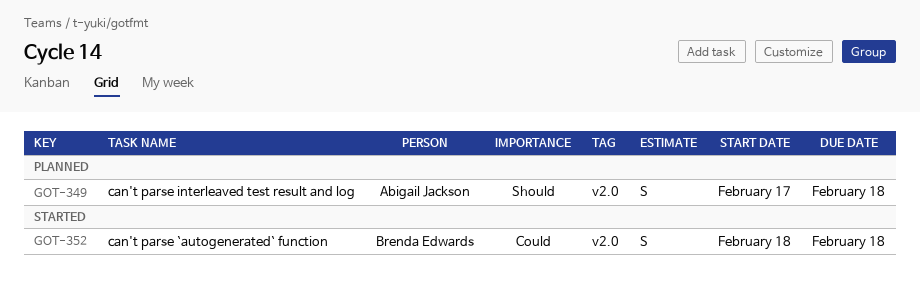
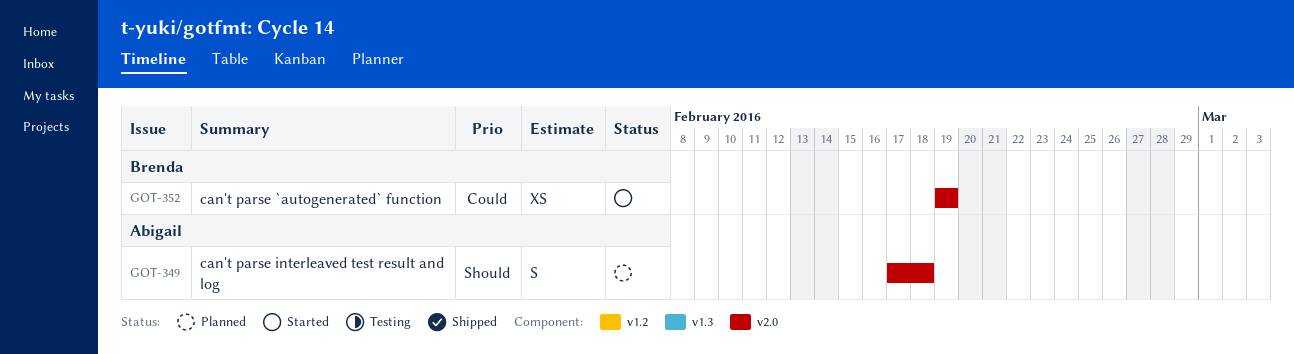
GOT-352, estimate: S -> XS
GOT-352, start: Feb 18 -> Feb 19
GOT-352, due: Feb 18 -> Feb 19

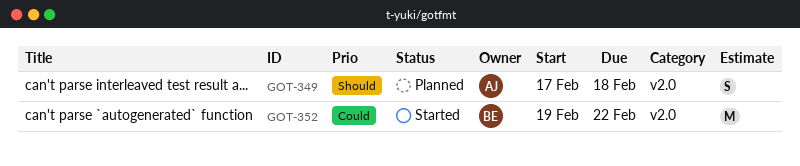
GOT-352, estimate: XS -> M
GOT-352, due: Feb 19 -> Feb 22

